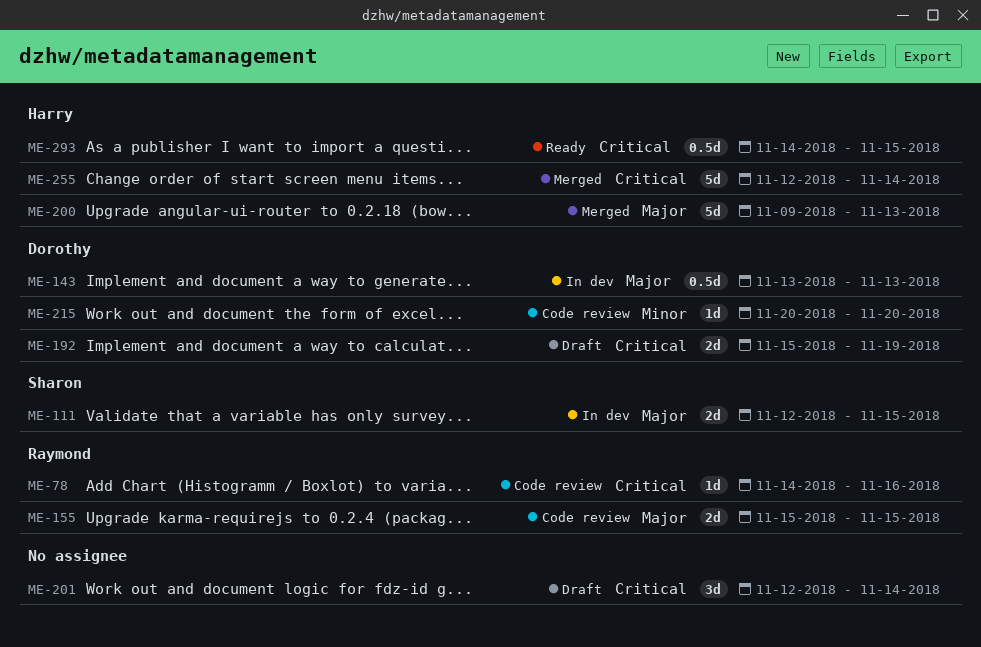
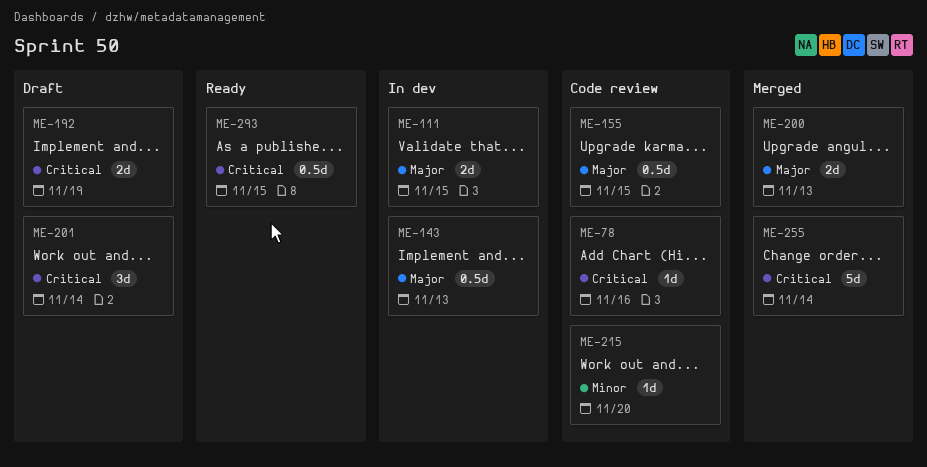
ME-155, estimate: 2d -> 0.5d
ME-200, estimate: 5d -> 2d

